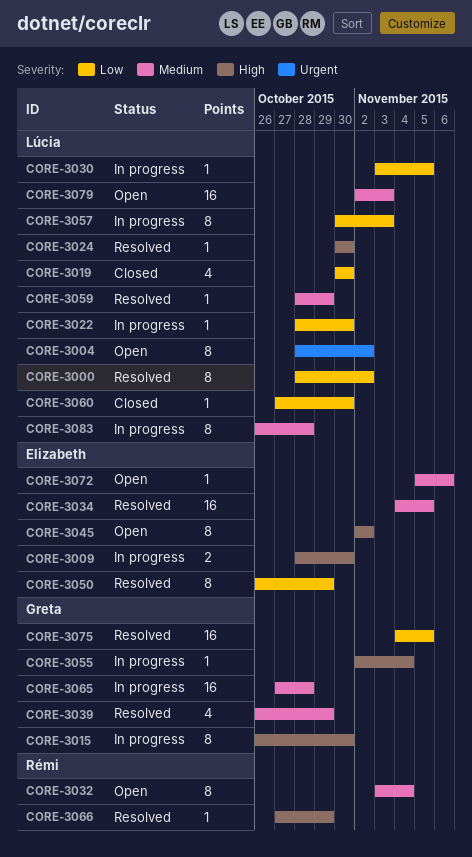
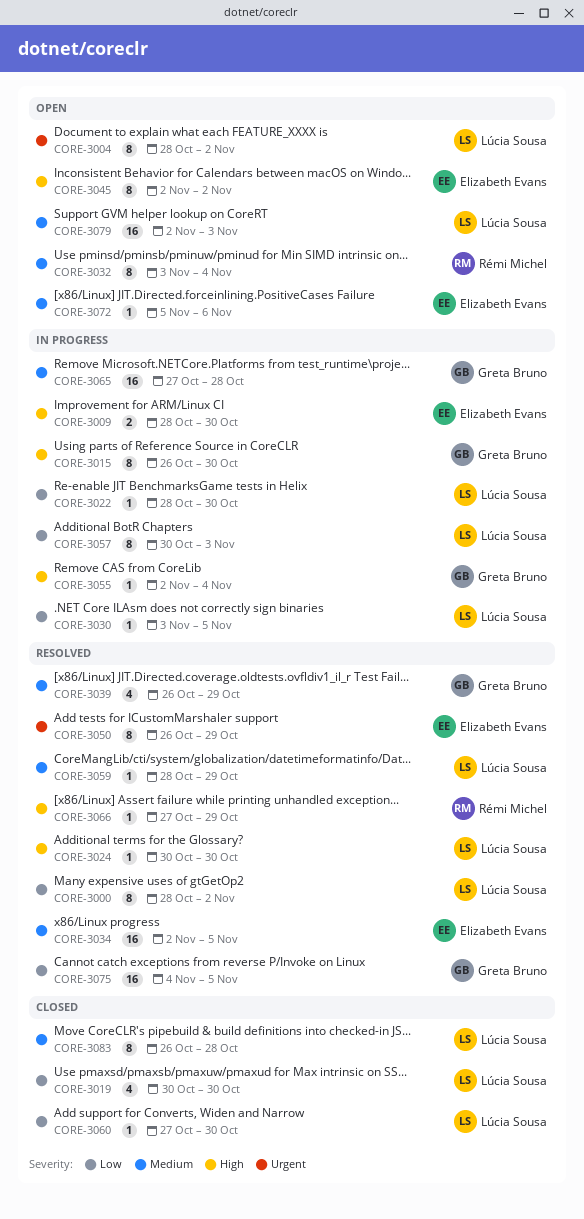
CORE-3034, start: Nov 4 -> Nov 2
CORE-3050, priority: Low -> Urgent
CORE-3083, status: In progress -> Closed

